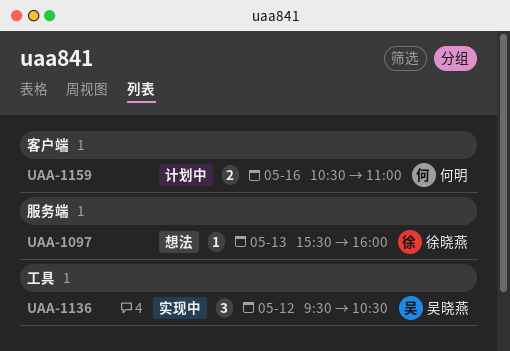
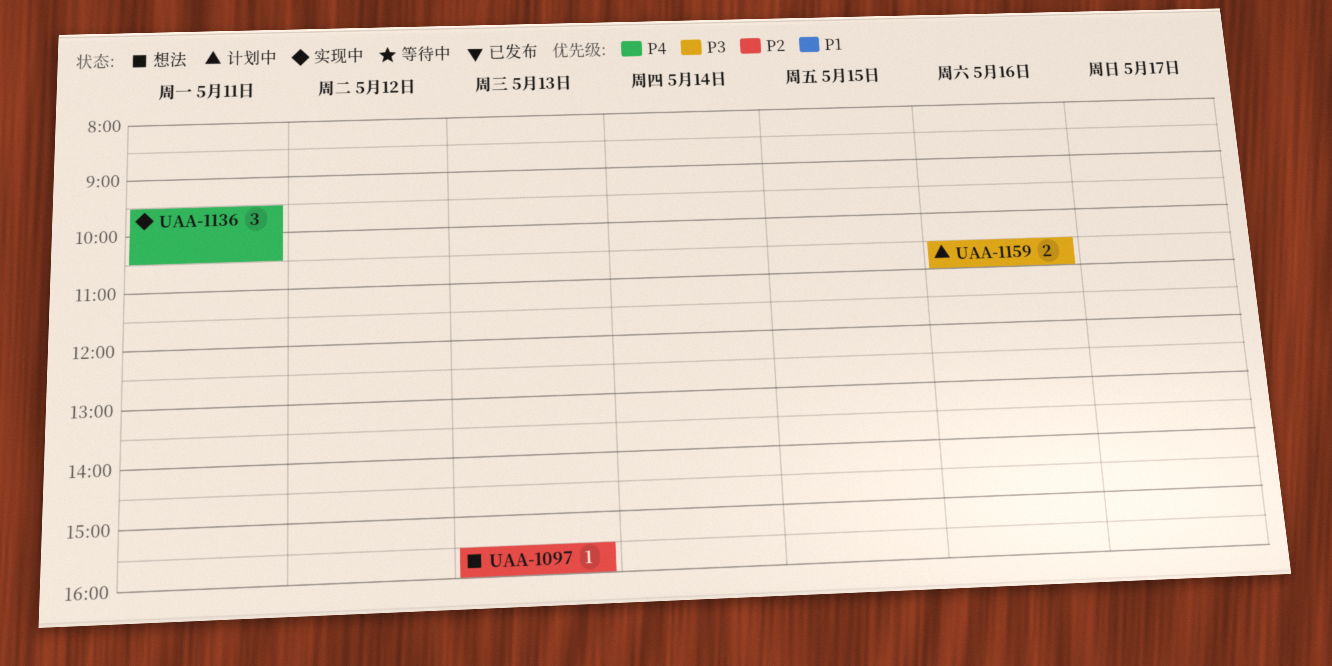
UAA-1136, day: May 12 -> May 11

